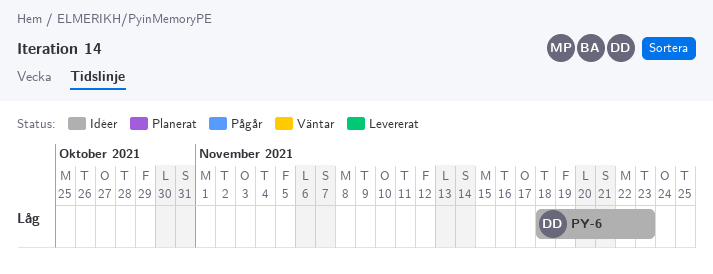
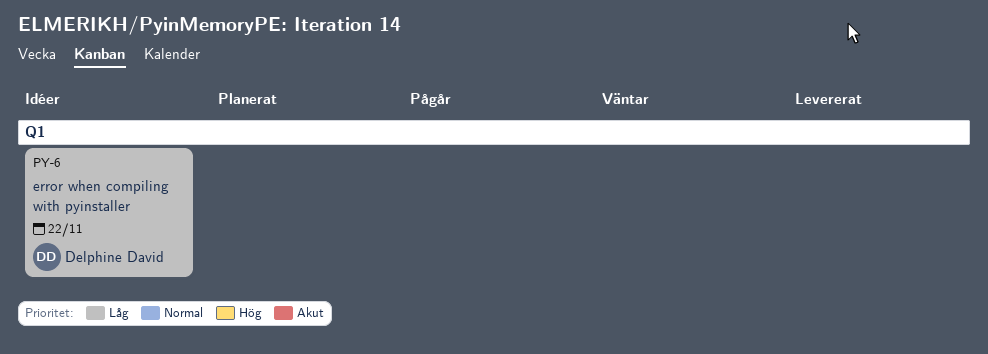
PY-6, due: Nov 23 -> Nov 22

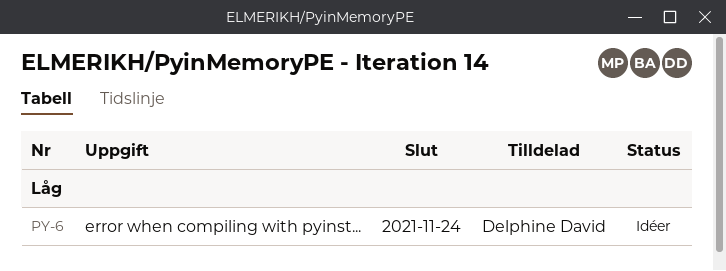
PY-6, due: Nov 22 -> Nov 24

